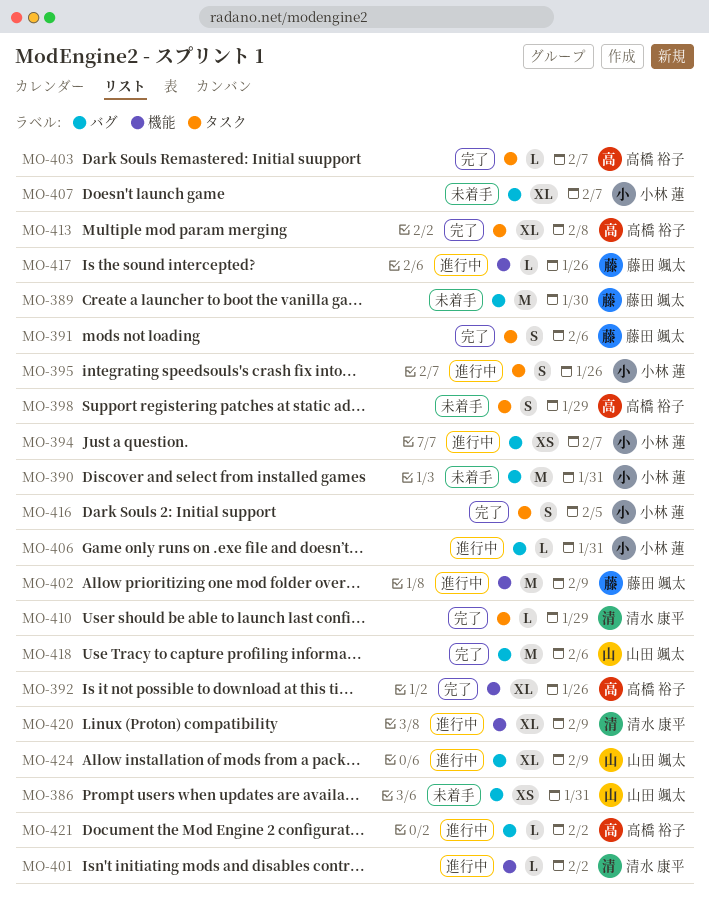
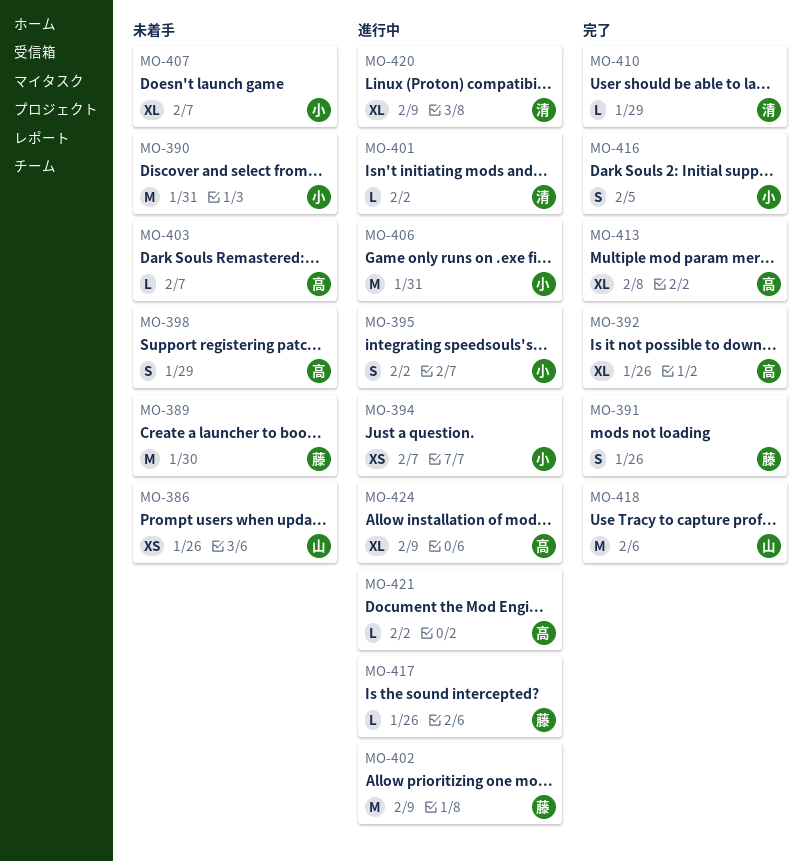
MO-386, due: Jan 31 -> Jan 26
MO-391, due: Feb 6 -> Jan 26
MO-395, due: Jan 26 -> Feb 2
MO-403, status: 完了 -> 未着手
MO-406, estimate: L -> M
MO-424, owner: 山田 颯太 -> 高橋 裕子

